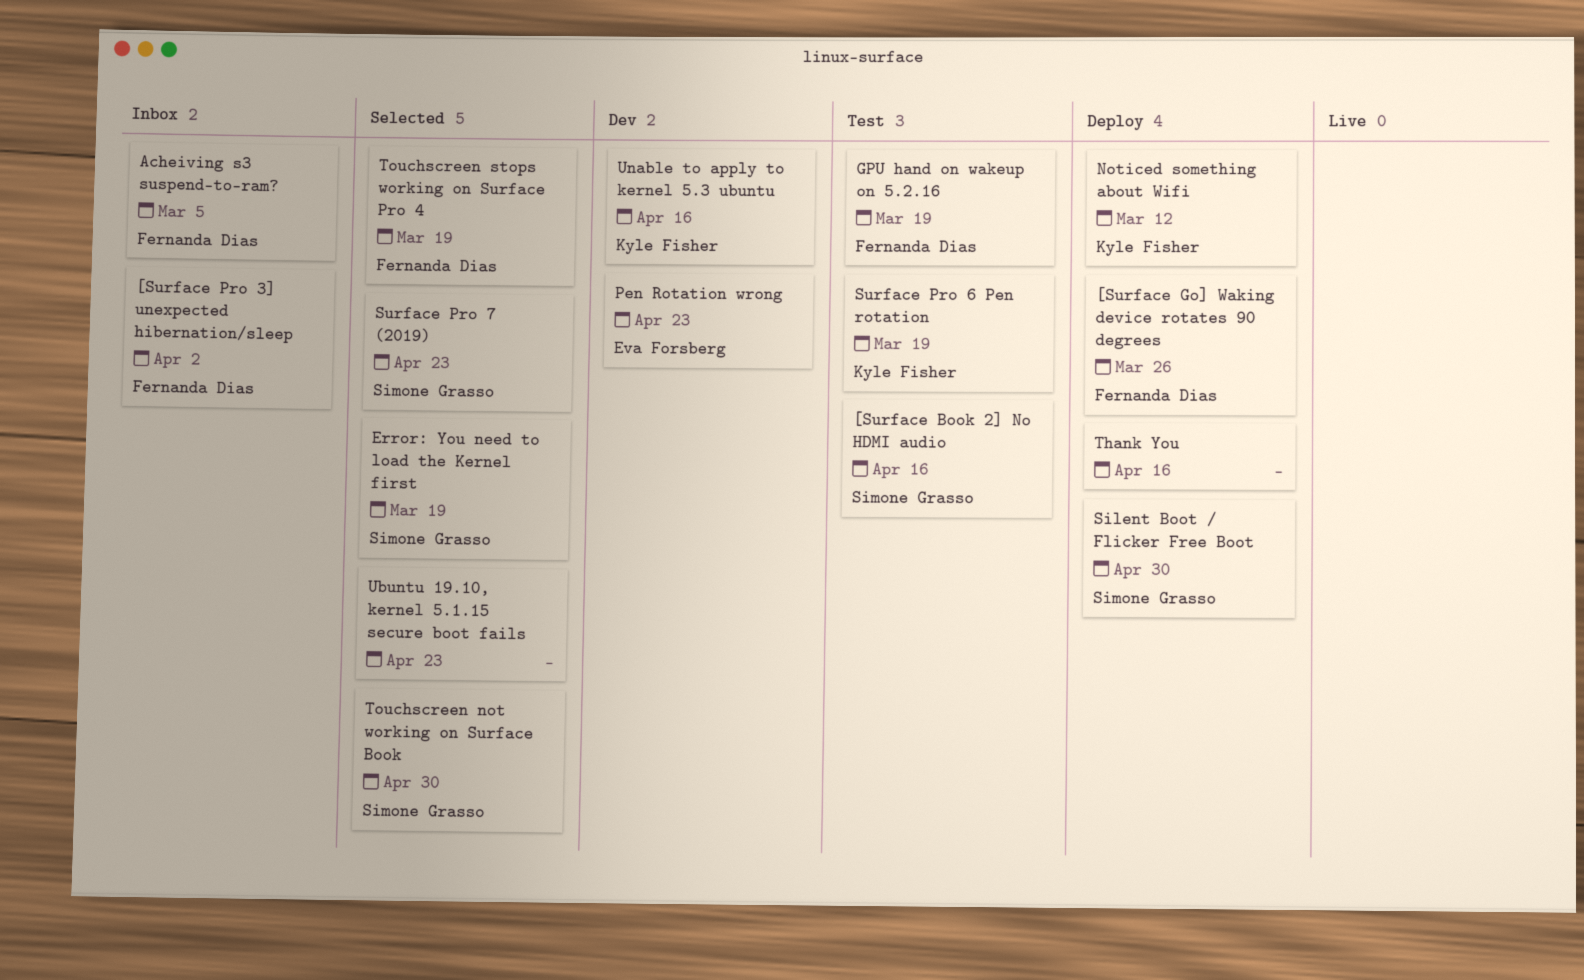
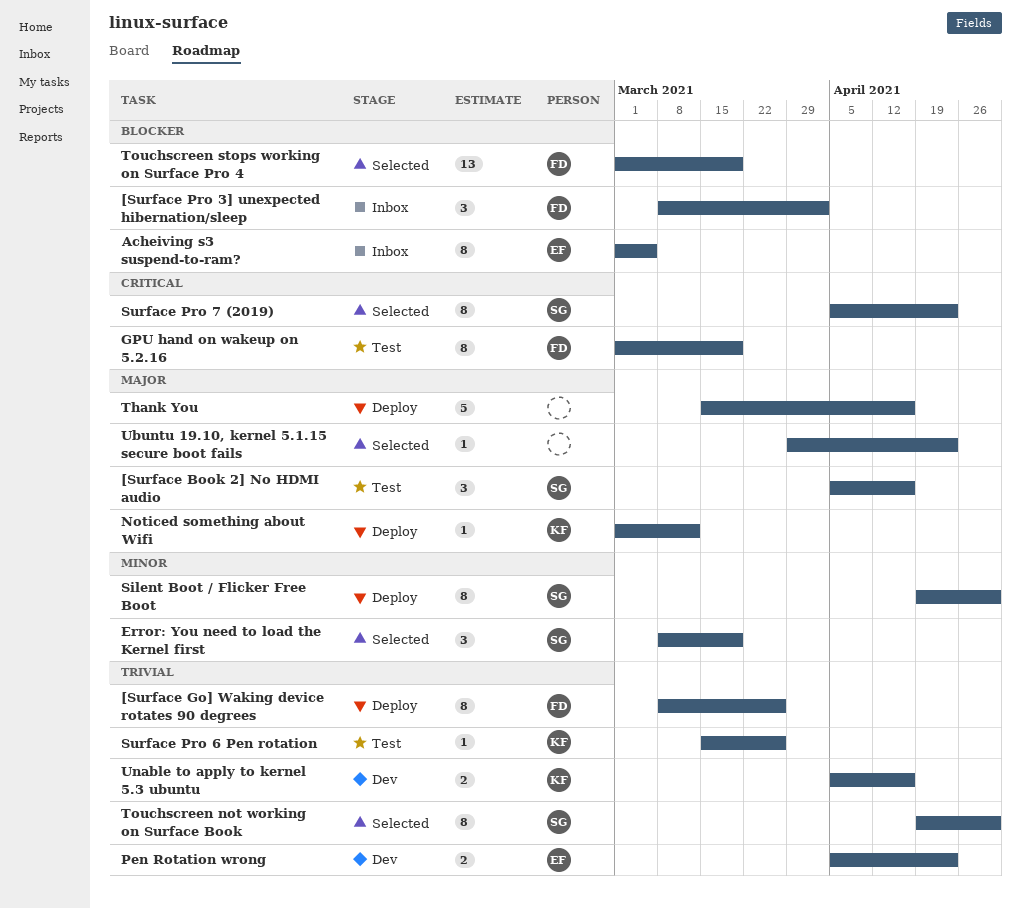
Acheiving s3 suspend-to-ram?, owner: Fernanda Dias -> Eva Forsberg
Surface Pro 6 Pen rotation, due: Mar 19 -> Mar 26

